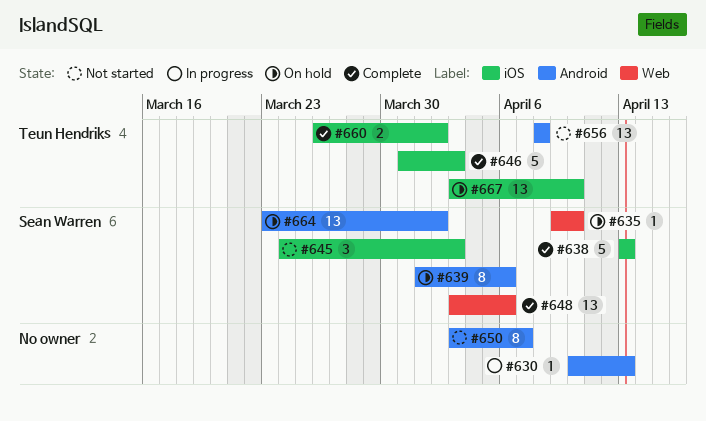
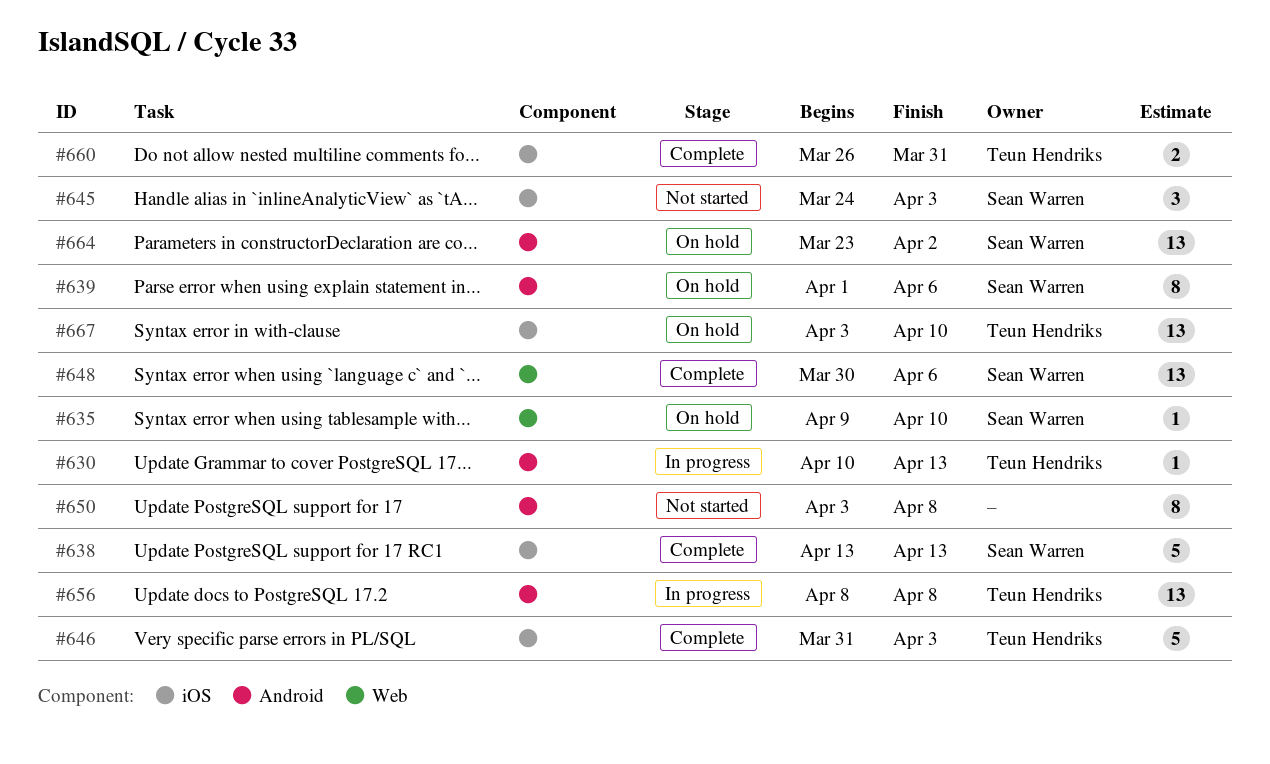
#630, owner: none -> Teun Hendriks
#648, start: Apr 3 -> Mar 30
#650, due: Apr 7 -> Apr 8
#656, status: Not started -> In progress
#660, due: Apr 2 -> Mar 31

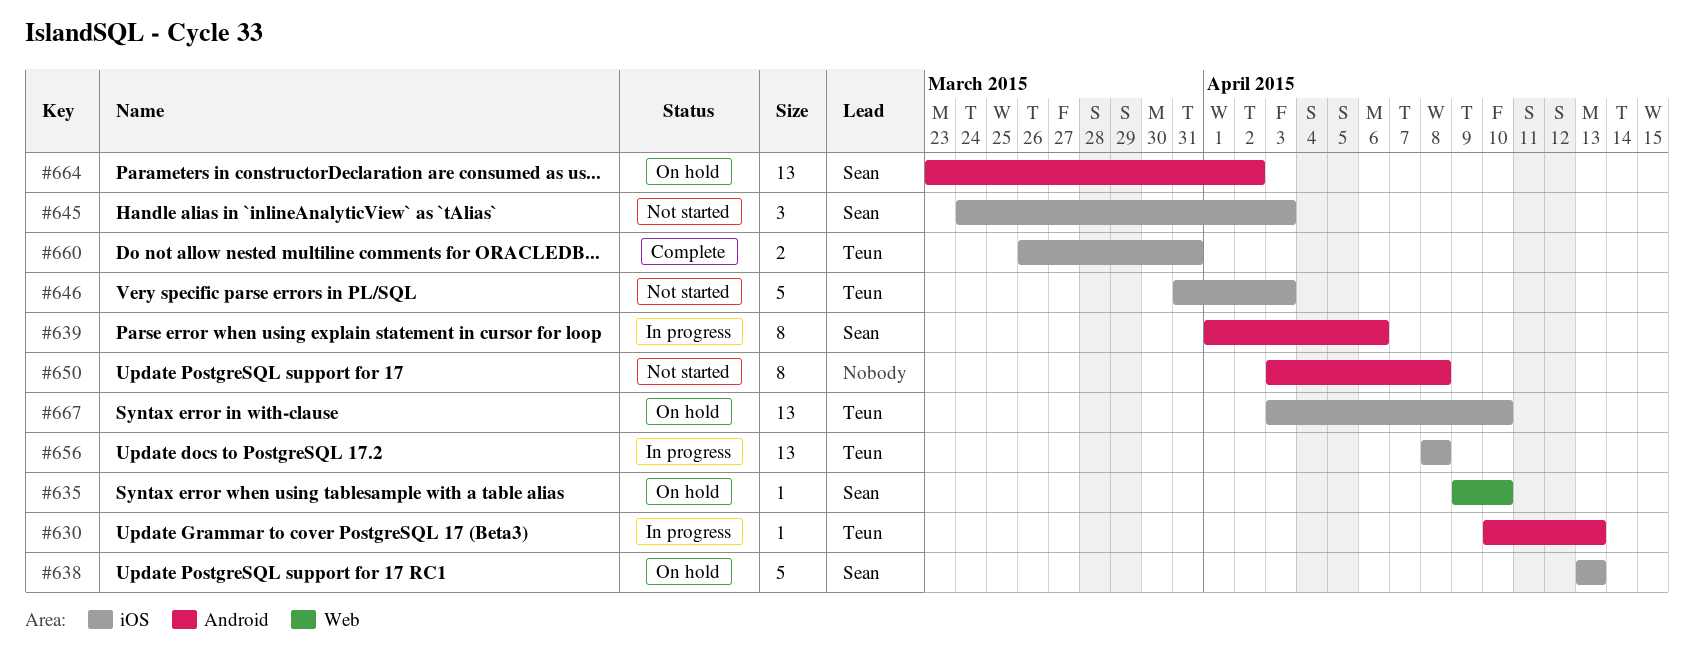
#638, status: Complete -> On hold
#639, status: On hold -> In progress
#646, status: Complete -> Not started
#648: present -> none
#656, label: Android -> iOS

